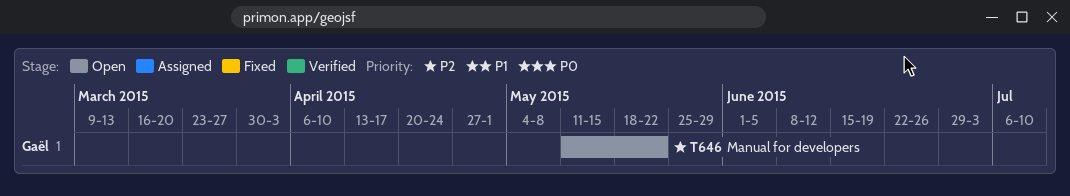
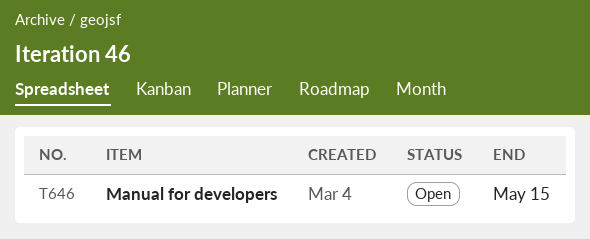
T646, due: May 22 -> May 15

